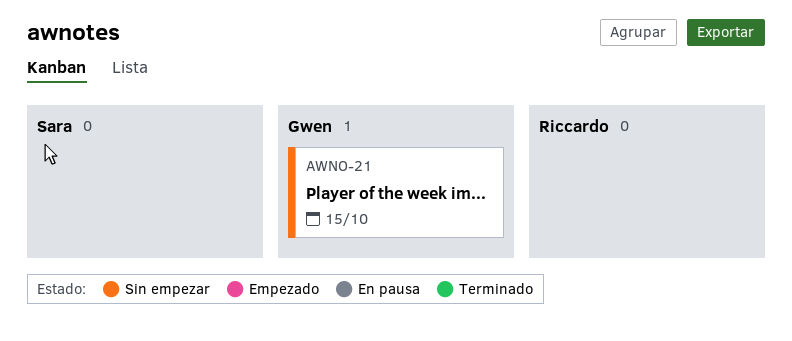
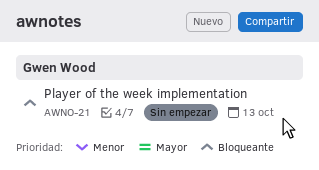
AWNO-21, due: Oct 15 -> Oct 13

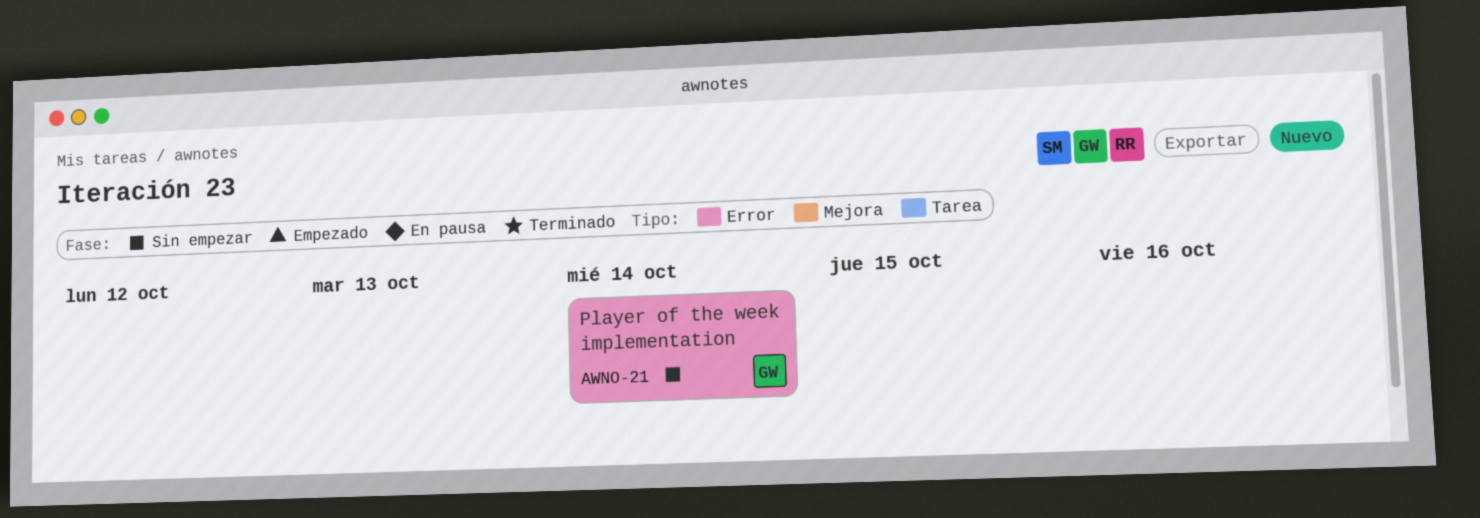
AWNO-21, due: Oct 13 -> Oct 14

